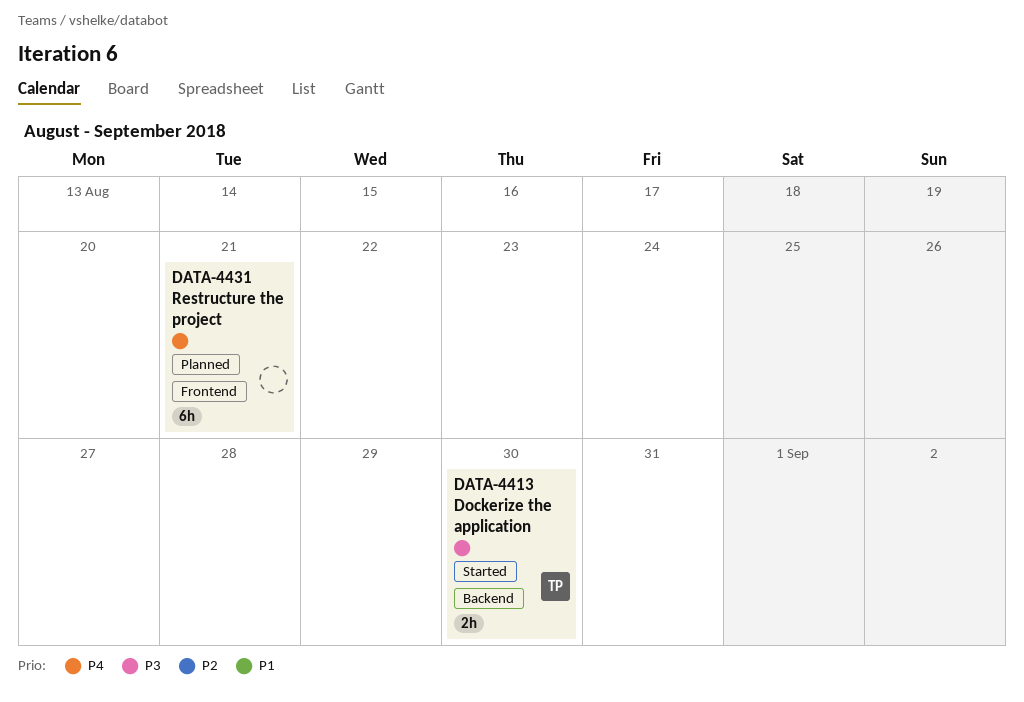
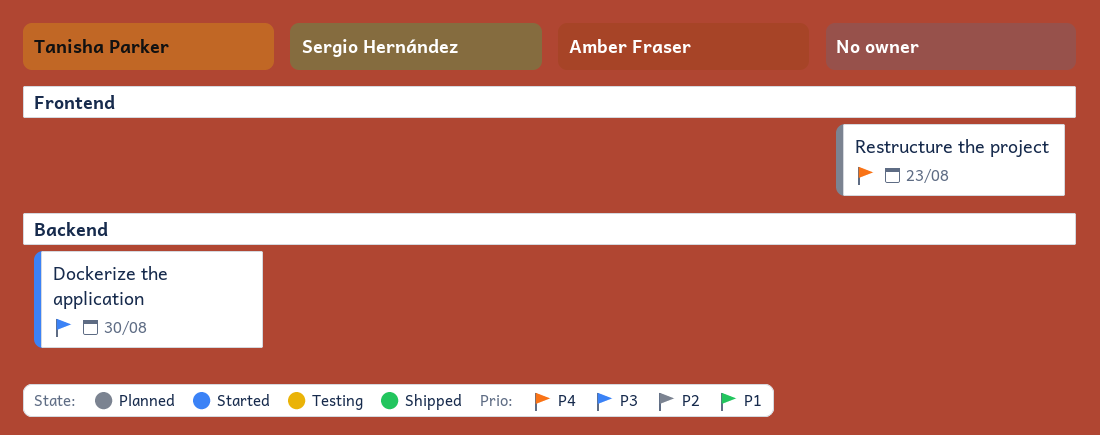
Restructure the project, due: Aug 21 -> Aug 23

